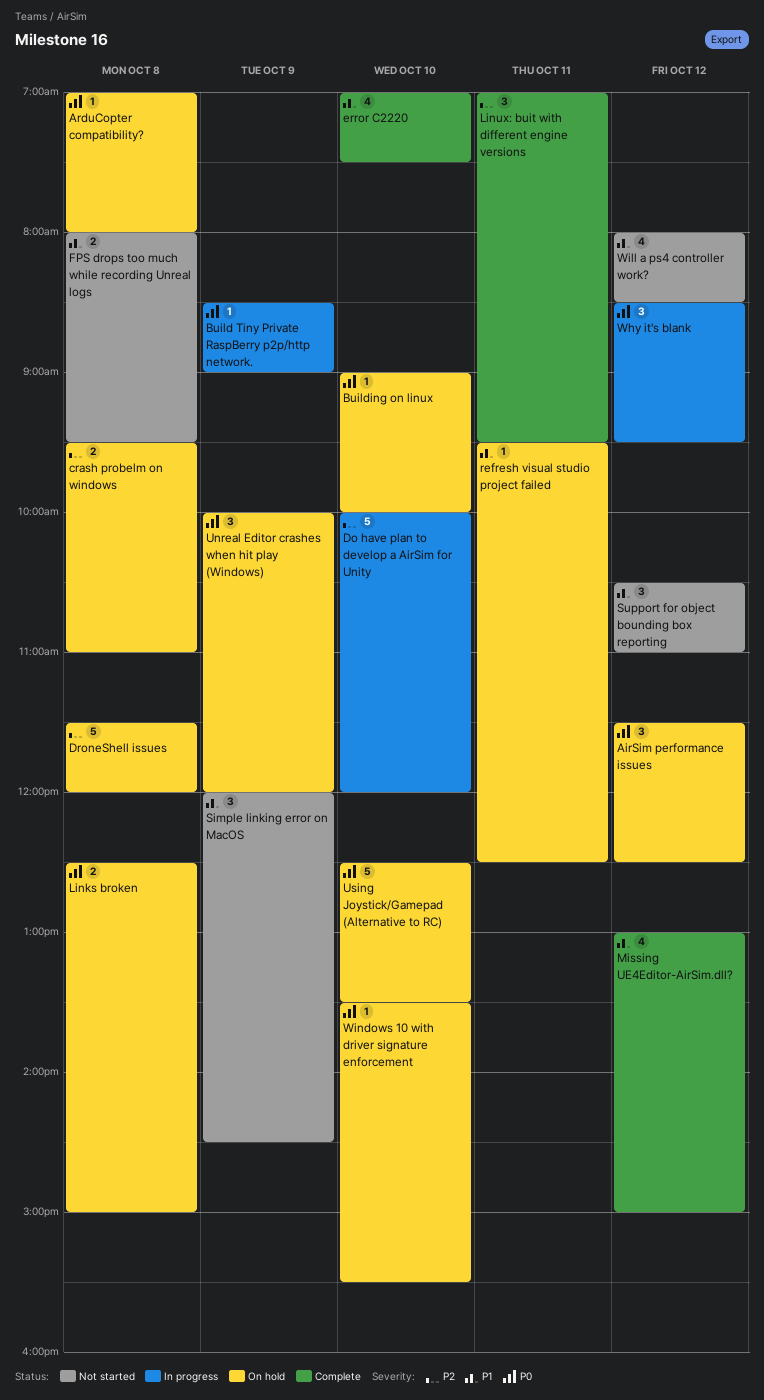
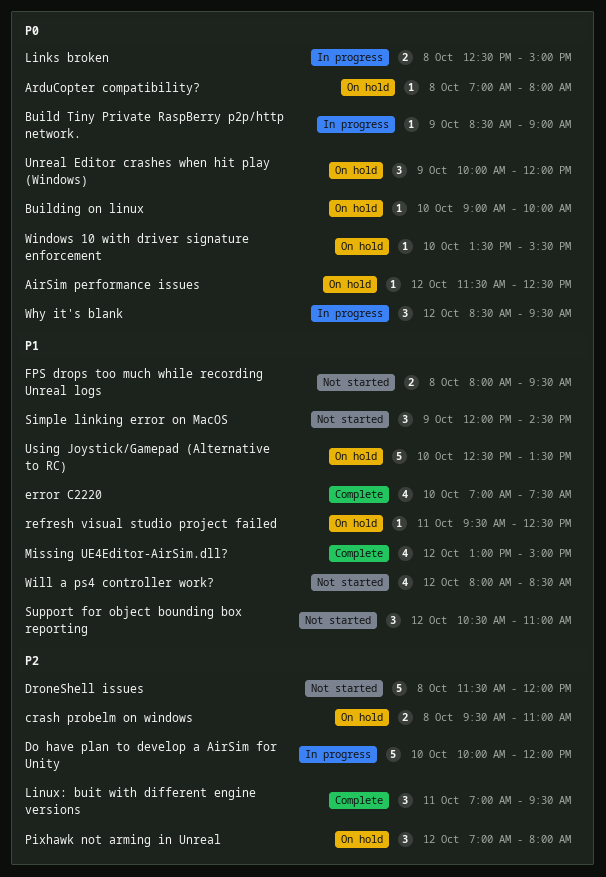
AirSim performance issues, estimate: 3 -> 1
DroneShell issues, status: On hold -> Not started
Links broken, status: On hold -> In progress
Pixhawk not arming in Unreal: none -> present
Using Joystick/Gamepad (Alternative to RC), priority: P0 -> P1

